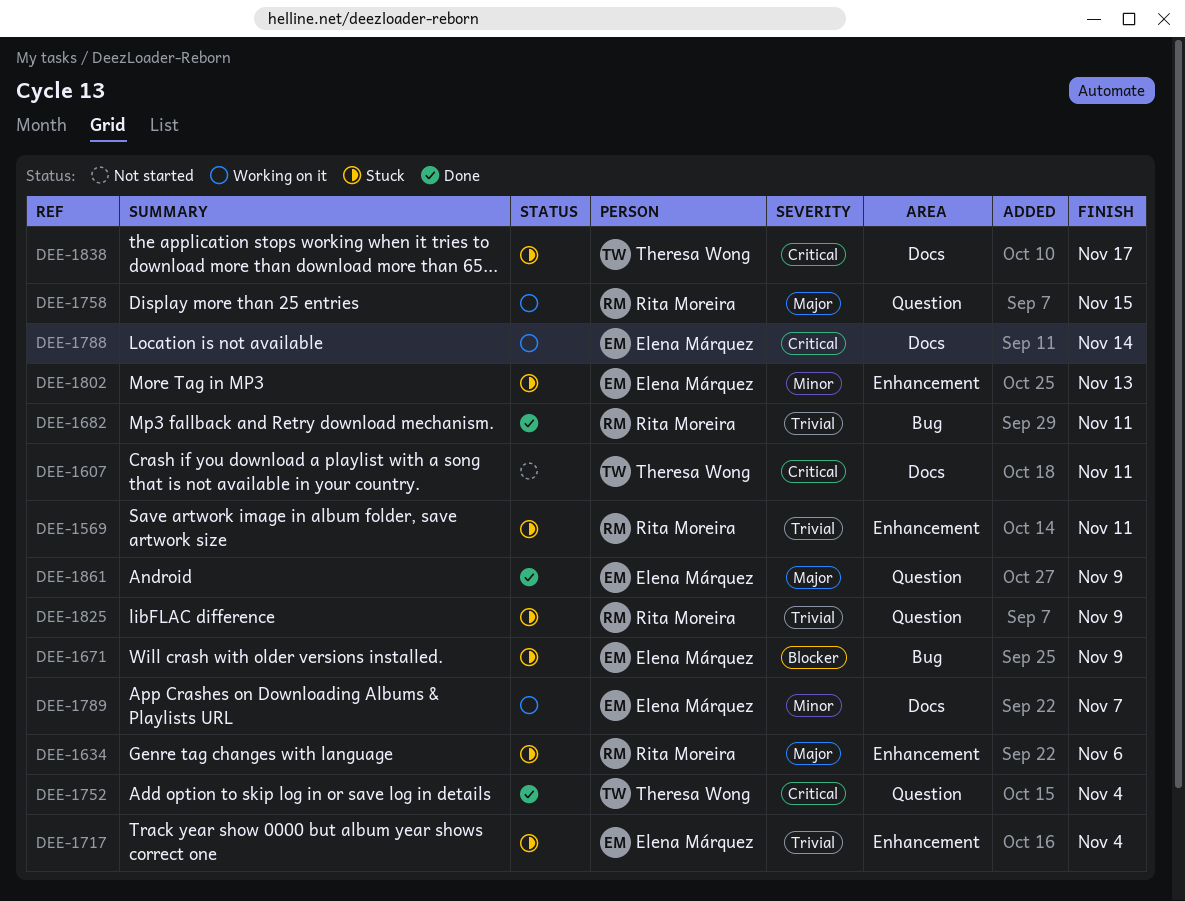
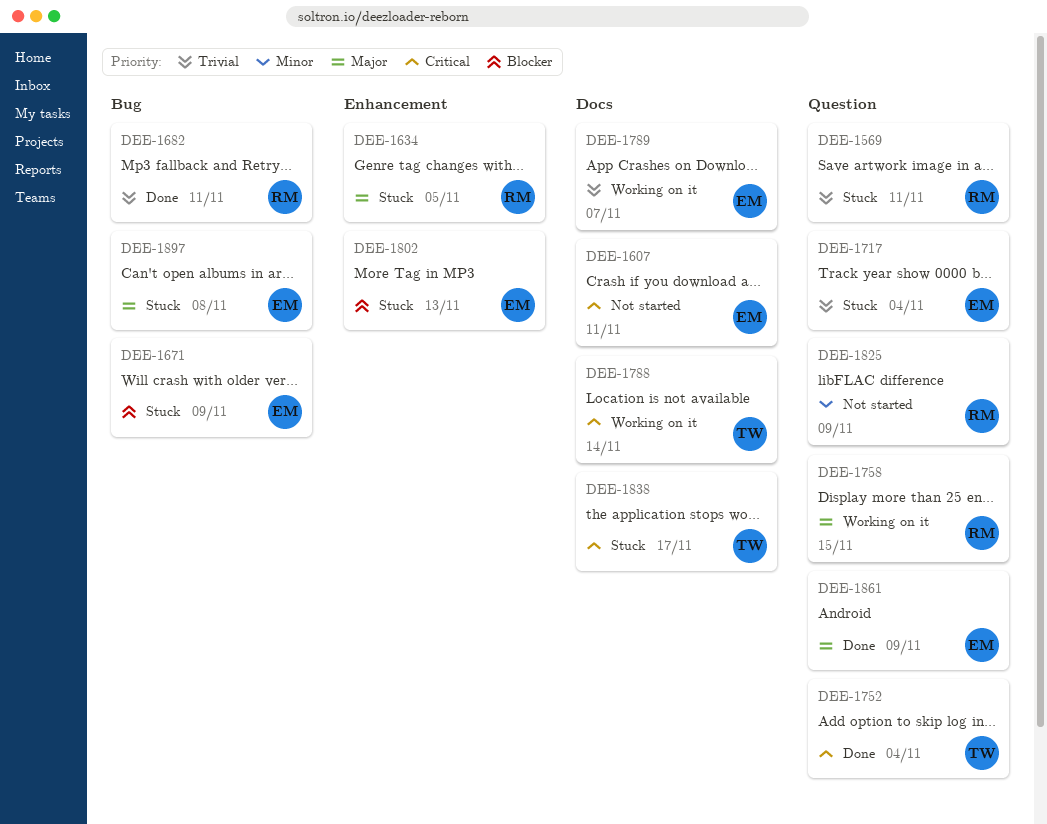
DEE-1569, label: Enhancement -> Question
DEE-1607, owner: Theresa Wong -> Elena Márquez
DEE-1634, due: Nov 6 -> Nov 5
DEE-1717, label: Enhancement -> Question
DEE-1788, owner: Elena Márquez -> Theresa Wong
DEE-1789, priority: Minor -> Trivial
DEE-1802, priority: Minor -> Blocker
DEE-1825, status: Stuck -> Not started
DEE-1825, priority: Trivial -> Minor
DEE-1897: none -> present

